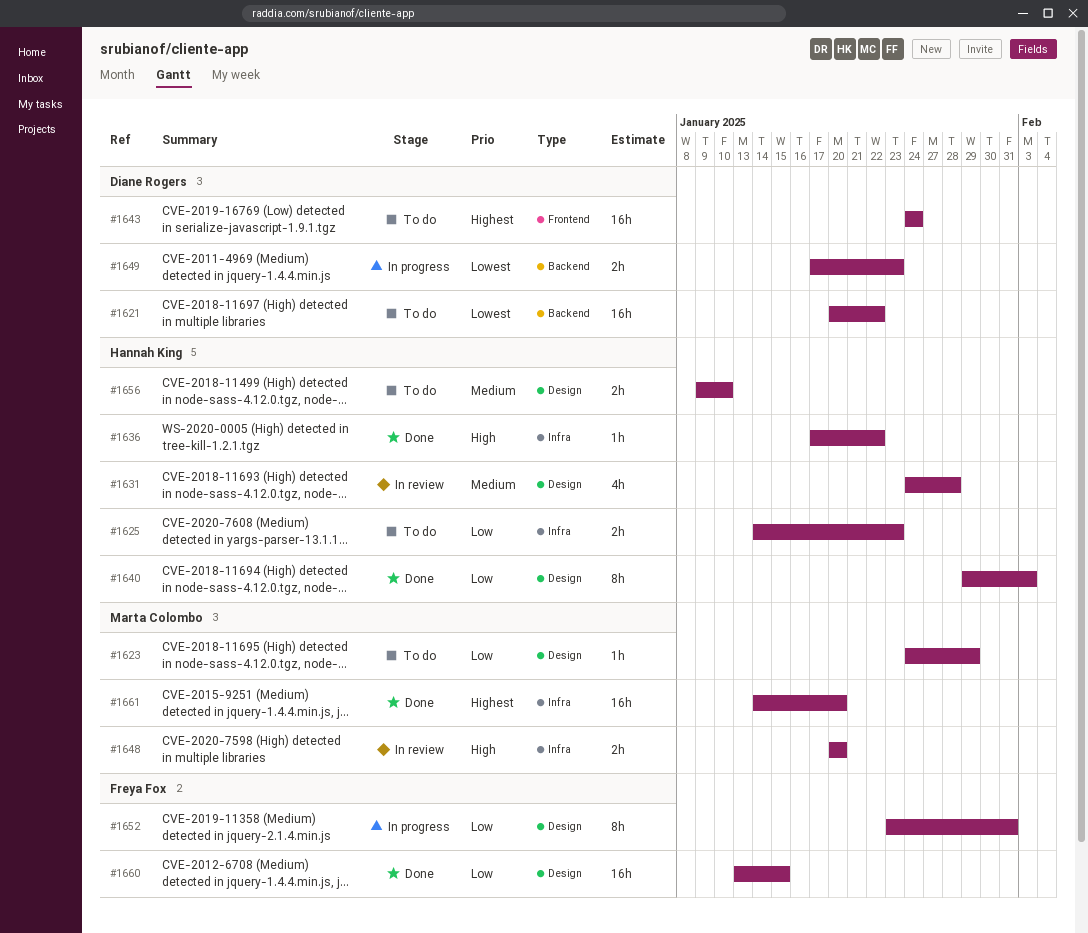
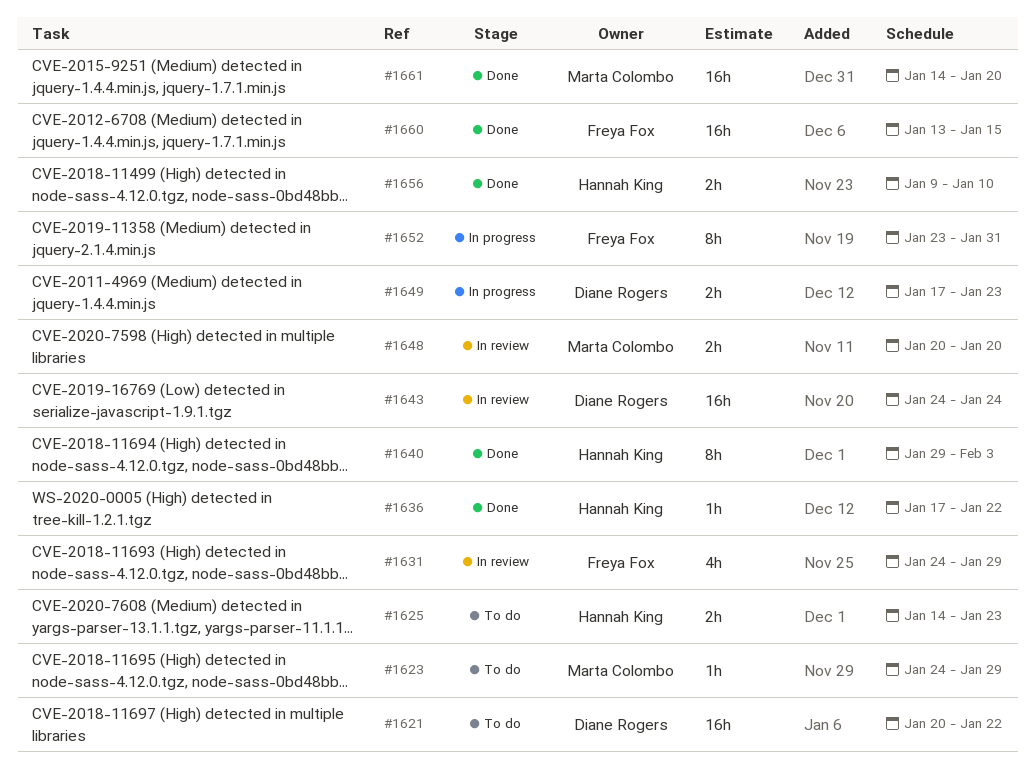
#1631, owner: Hannah King -> Freya Fox
#1631, due: Jan 28 -> Jan 29
#1643, status: To do -> In review
#1656, status: To do -> Done

